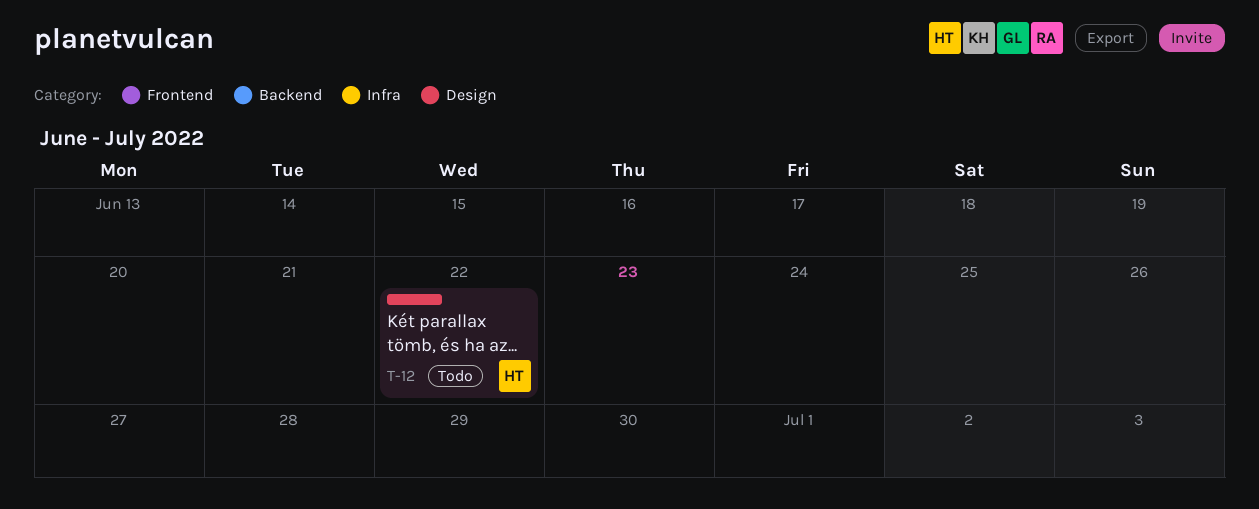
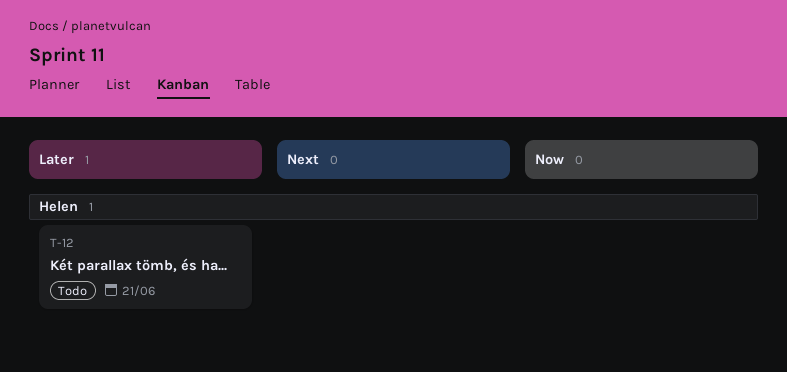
T-12, due: Jun 22 -> Jun 21

